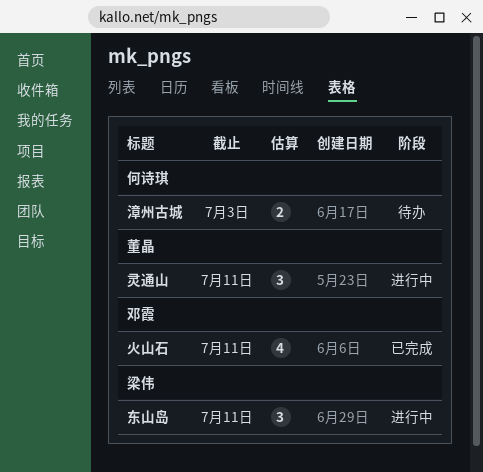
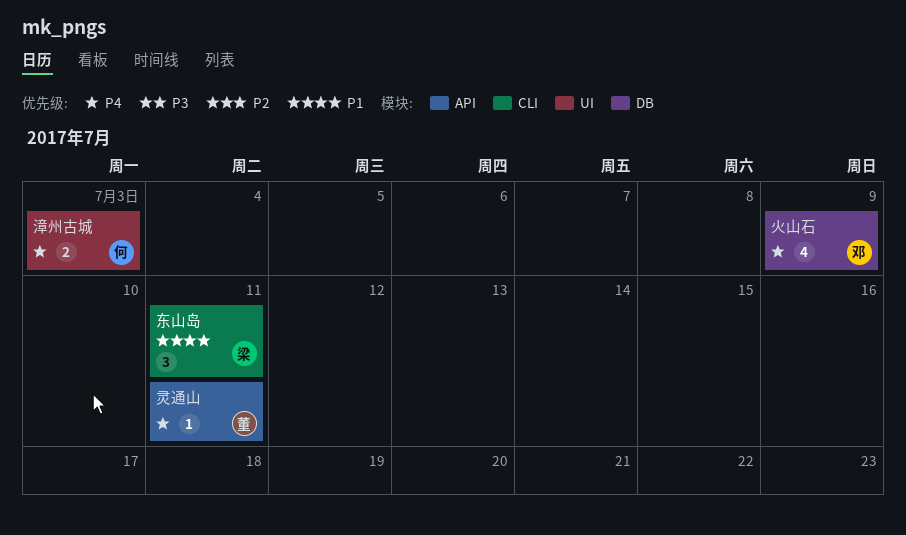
火山石, due: Jul 11 -> Jul 9
灵通山, estimate: 3 -> 1

